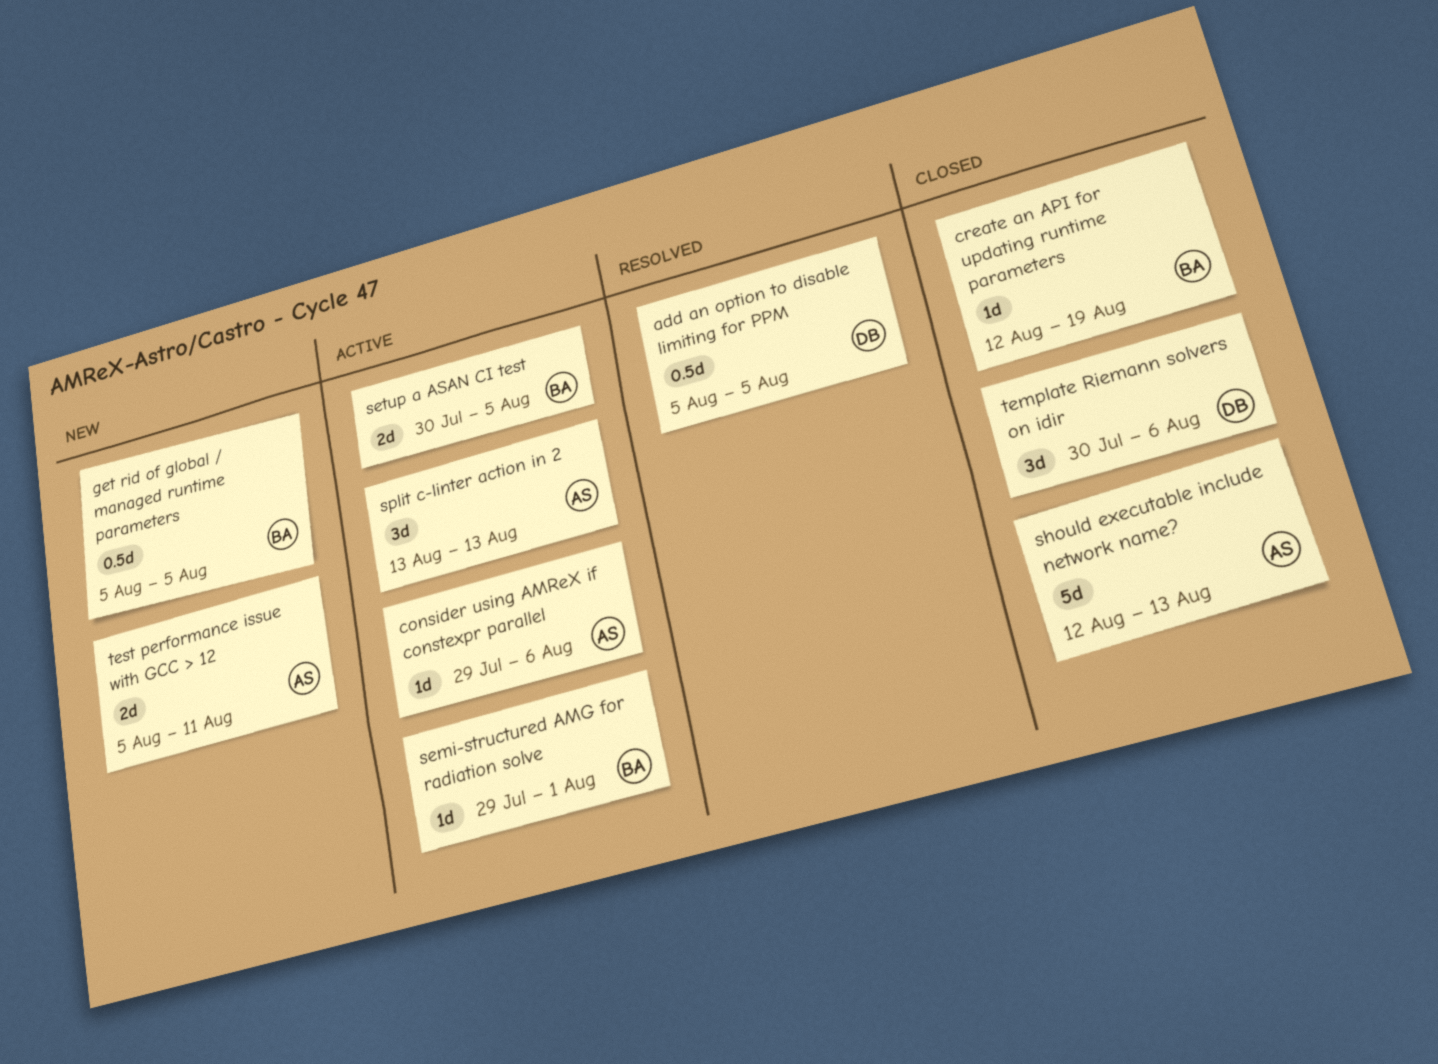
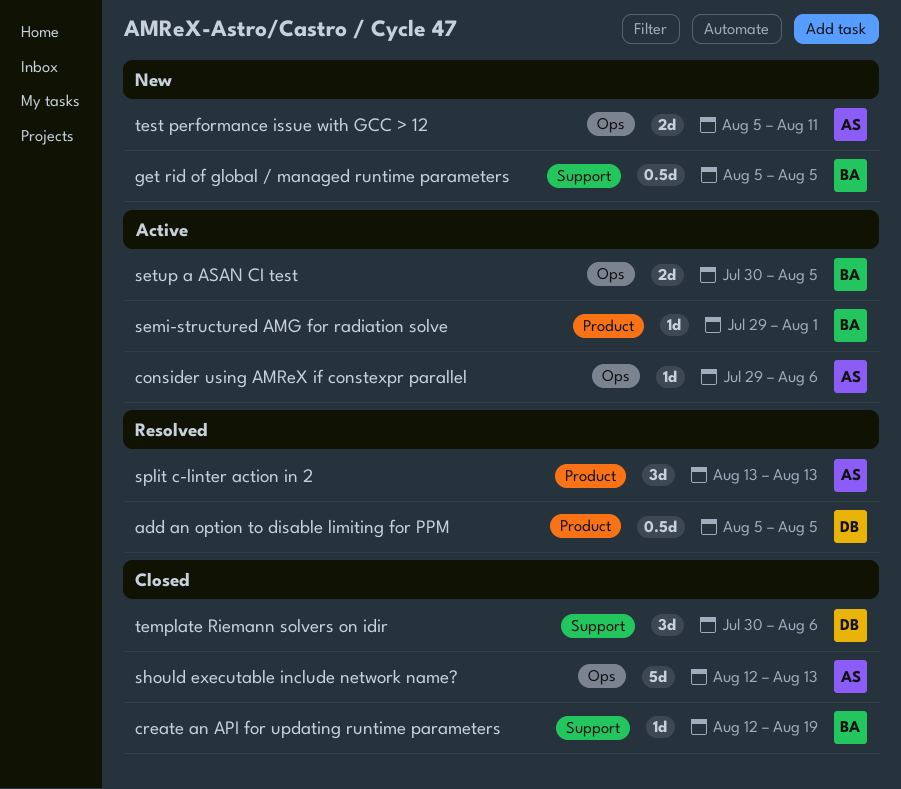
split c-linter action in 2, status: Active -> Resolved

